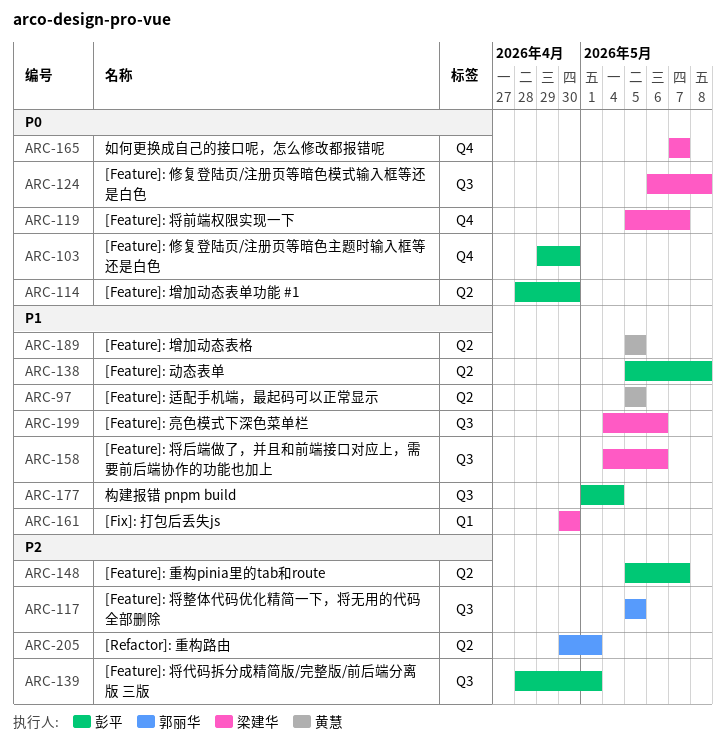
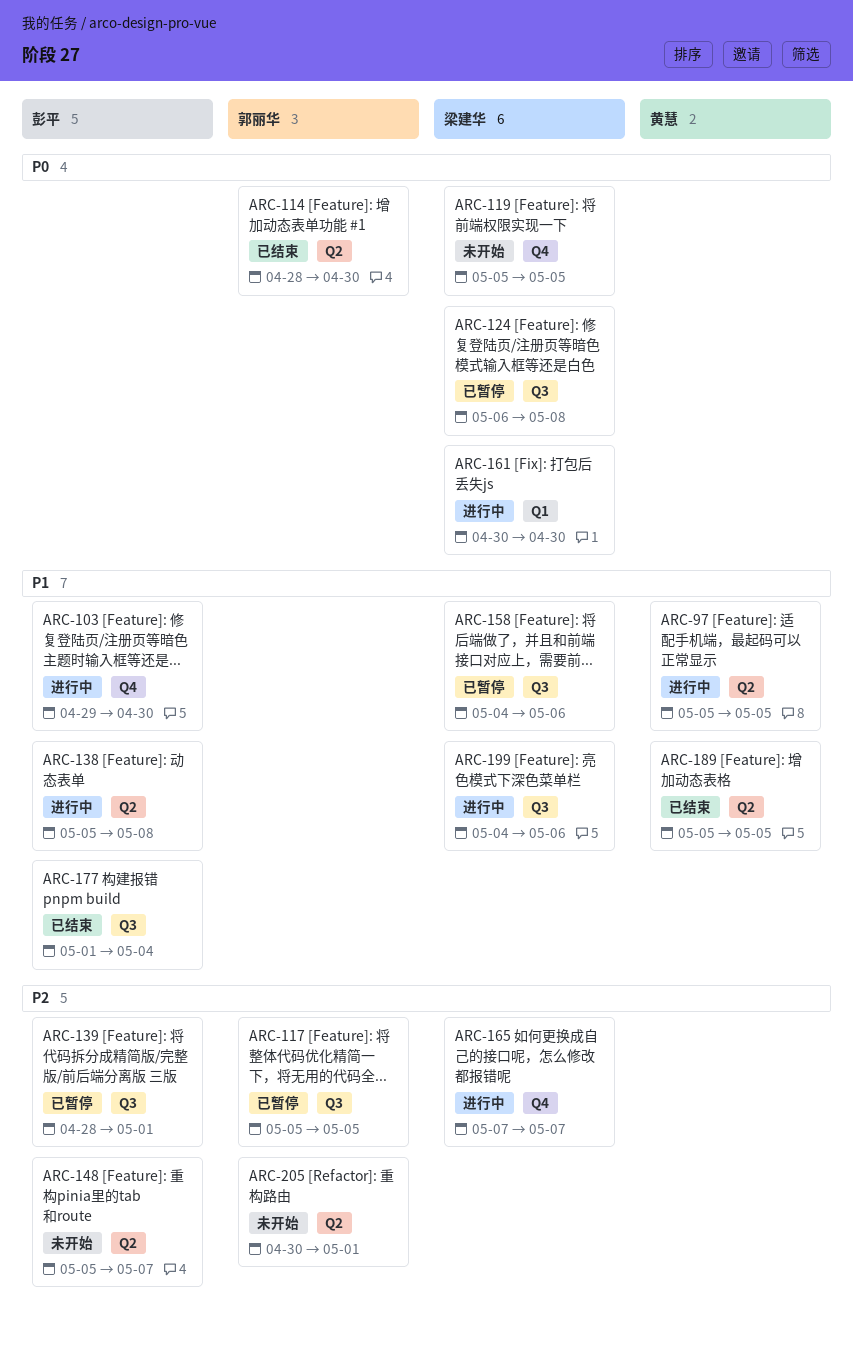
ARC-103, priority: P0 -> P1
ARC-114, owner: 彭平 -> 郭丽华
ARC-119, due: May 7 -> May 5
ARC-161, priority: P1 -> P0
ARC-165, priority: P0 -> P2

